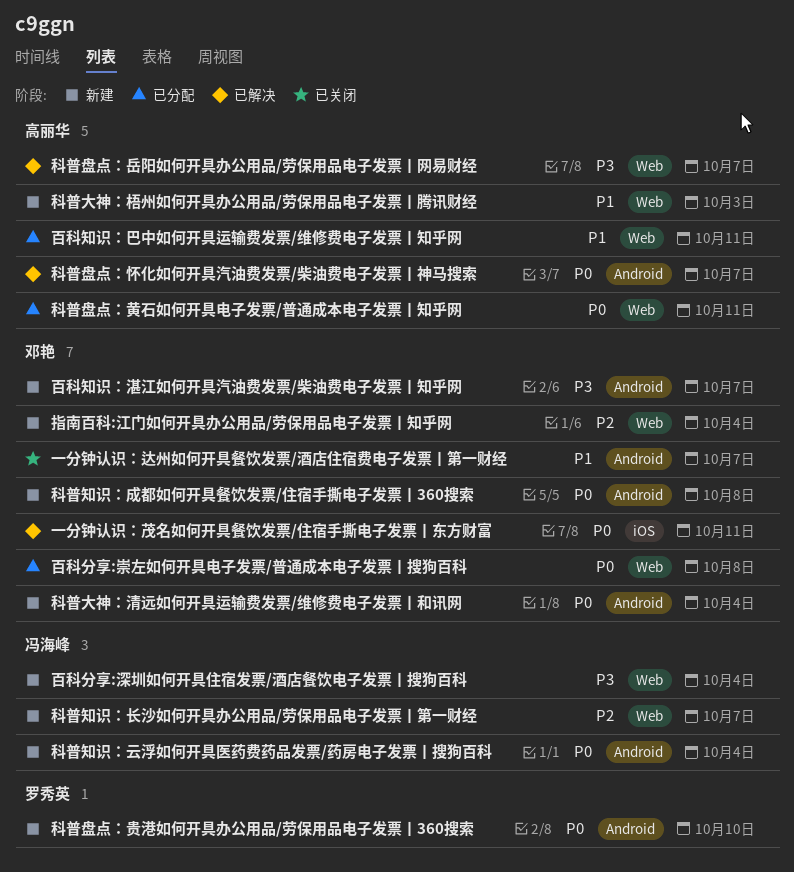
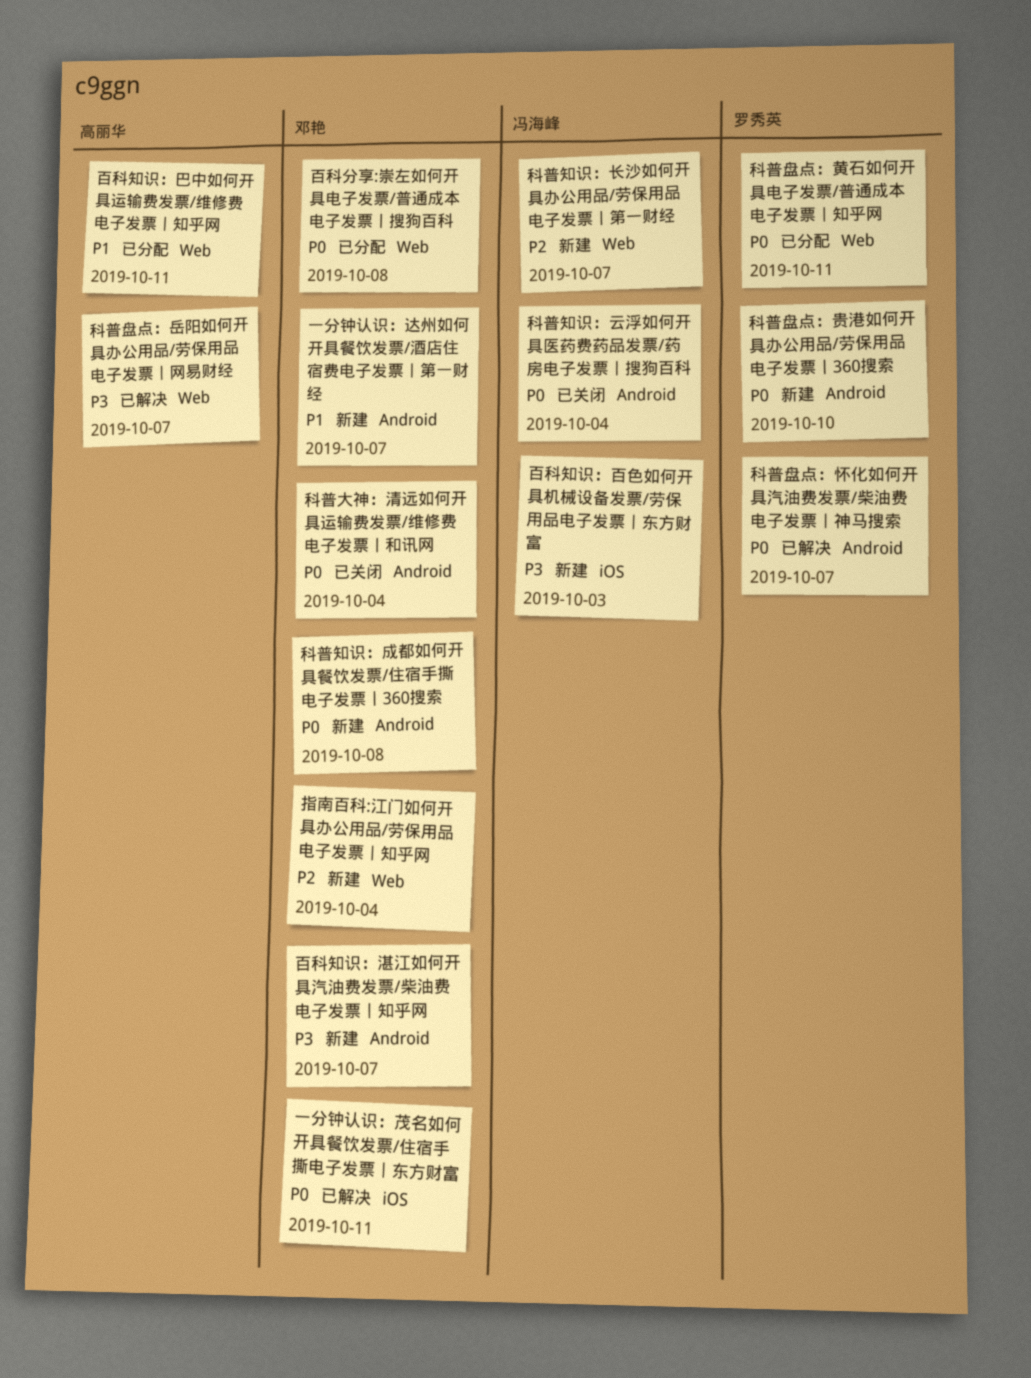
一分钟认识：达州如何开具餐饮发票/酒店住宿费电子发票丨第一财经, status: 已关闭 -> 新建
百科分享:深圳如何开具住宿发票/酒店餐饮电子发票丨搜狗百科: present -> none
百科知识：百色如何开具机械设备发票/劳保用品电子发票丨东方财富: none -> present
科普大神：梧州如何开具办公用品/劳保用品电子发票丨腾讯财经: present -> none
科普大神：清远如何开具运输费发票/维修费电子发票丨和讯网, status: 新建 -> 已关闭
科普盘点：怀化如何开具汽油费发票/柴油费电子发票丨神马搜索, owner: 高丽华 -> 罗秀英
科普盘点：黄石如何开具电子发票/普通成本电子发票丨知乎网, owner: 高丽华 -> 罗秀英
科普知识：云浮如何开具医药费药品发票/药房电子发票丨搜狗百科, status: 新建 -> 已关闭

